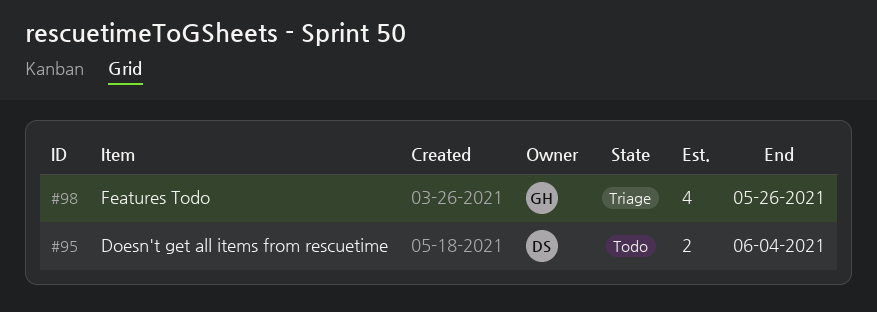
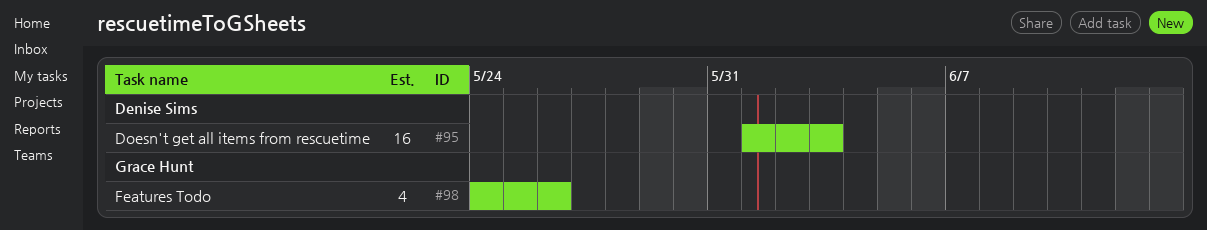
#95, estimate: 2 -> 16
#95, due: Jun 4 -> Jun 3

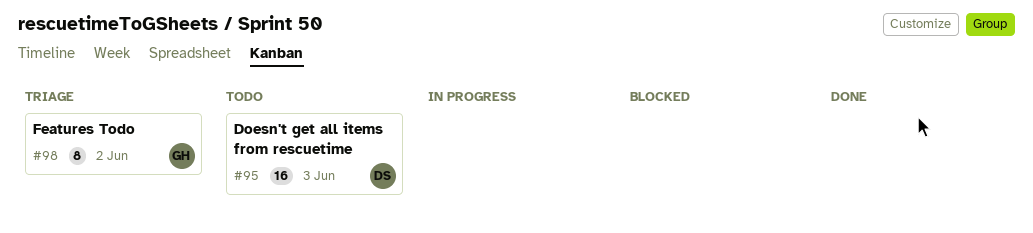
#98, estimate: 4 -> 8
#98, due: May 26 -> Jun 2

